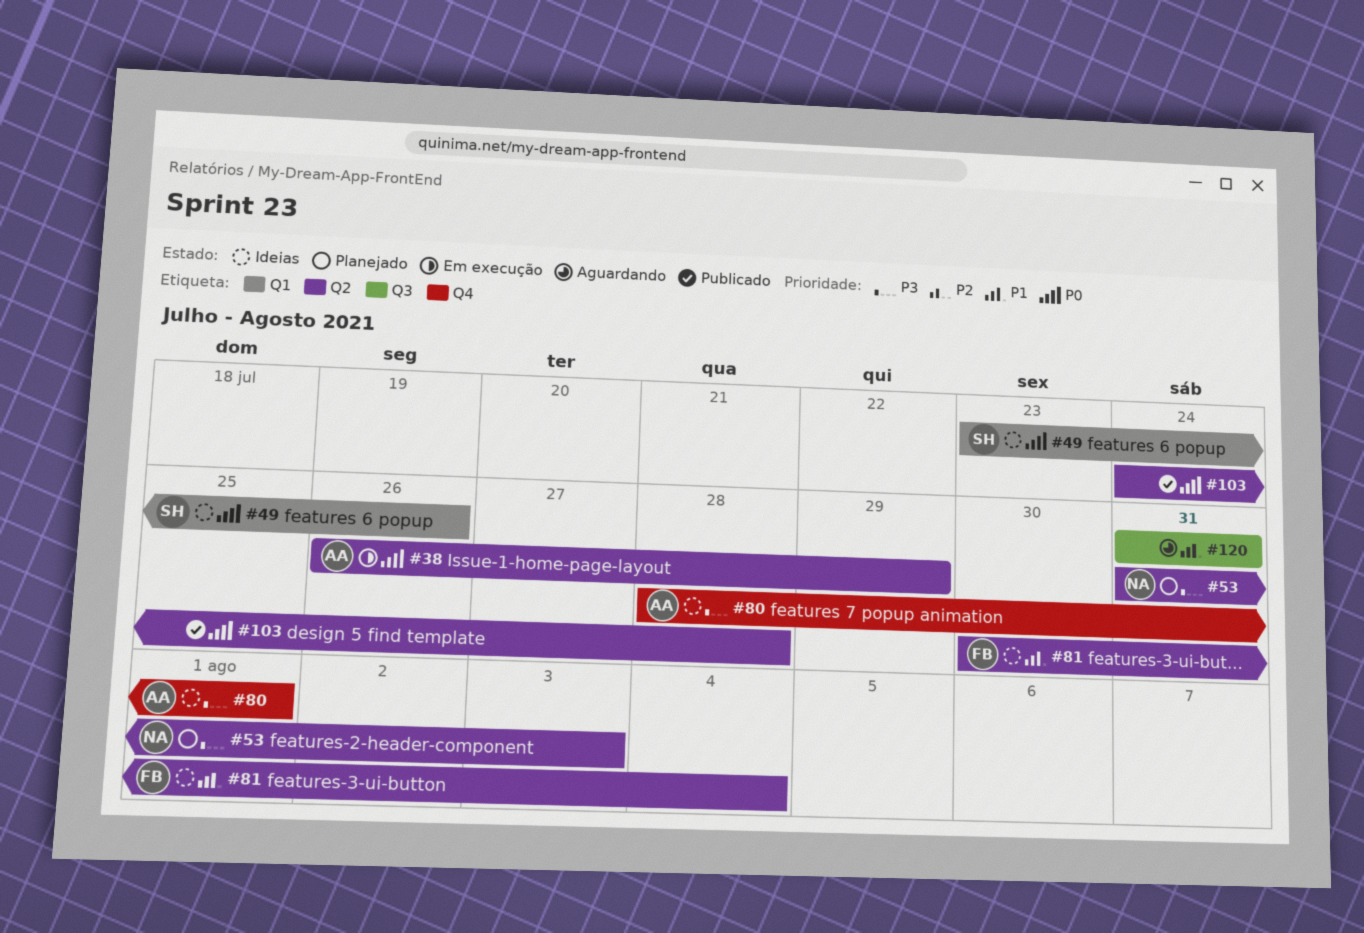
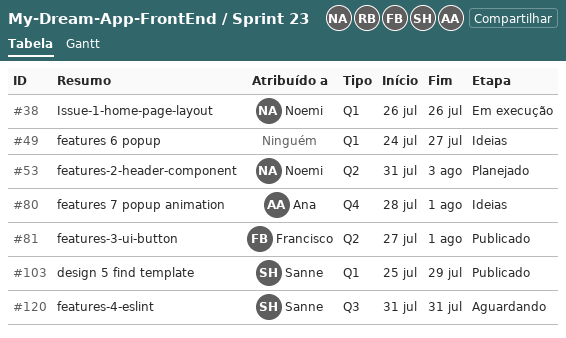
#38, owner: Ana -> Noemi
#38, label: Q2 -> Q1
#38, due: Jul 29 -> Jul 26
#49, owner: Sanne -> none
#49, start: Jul 23 -> Jul 24
#49, due: Jul 26 -> Jul 27
#81, status: Ideias -> Publicado
#81, start: Jul 30 -> Jul 27
#81, due: Aug 4 -> Aug 1
#103, owner: none -> Sanne
#103, label: Q2 -> Q1
#103, start: Jul 24 -> Jul 25
#103, due: Jul 28 -> Jul 29
#120, owner: none -> Sanne

